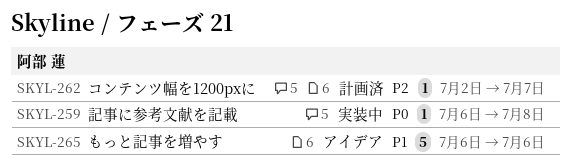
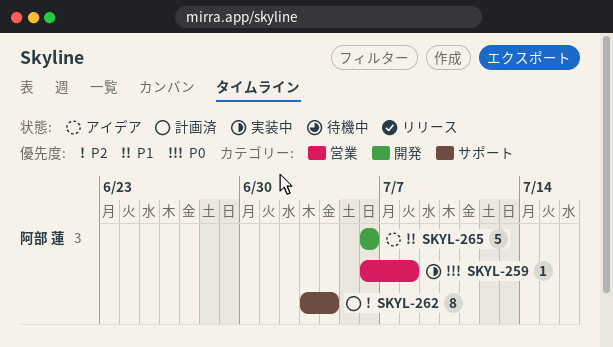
SKYL-262, estimate: 1 -> 8
SKYL-262, start: Jul 2 -> Jul 3
SKYL-262, due: Jul 7 -> Jul 4

